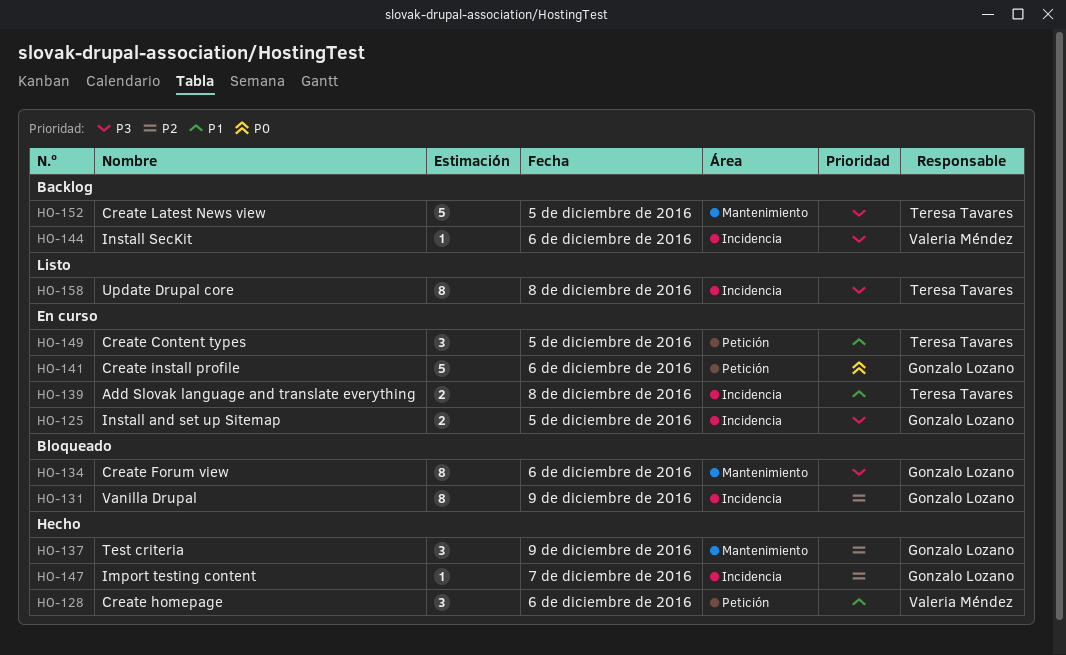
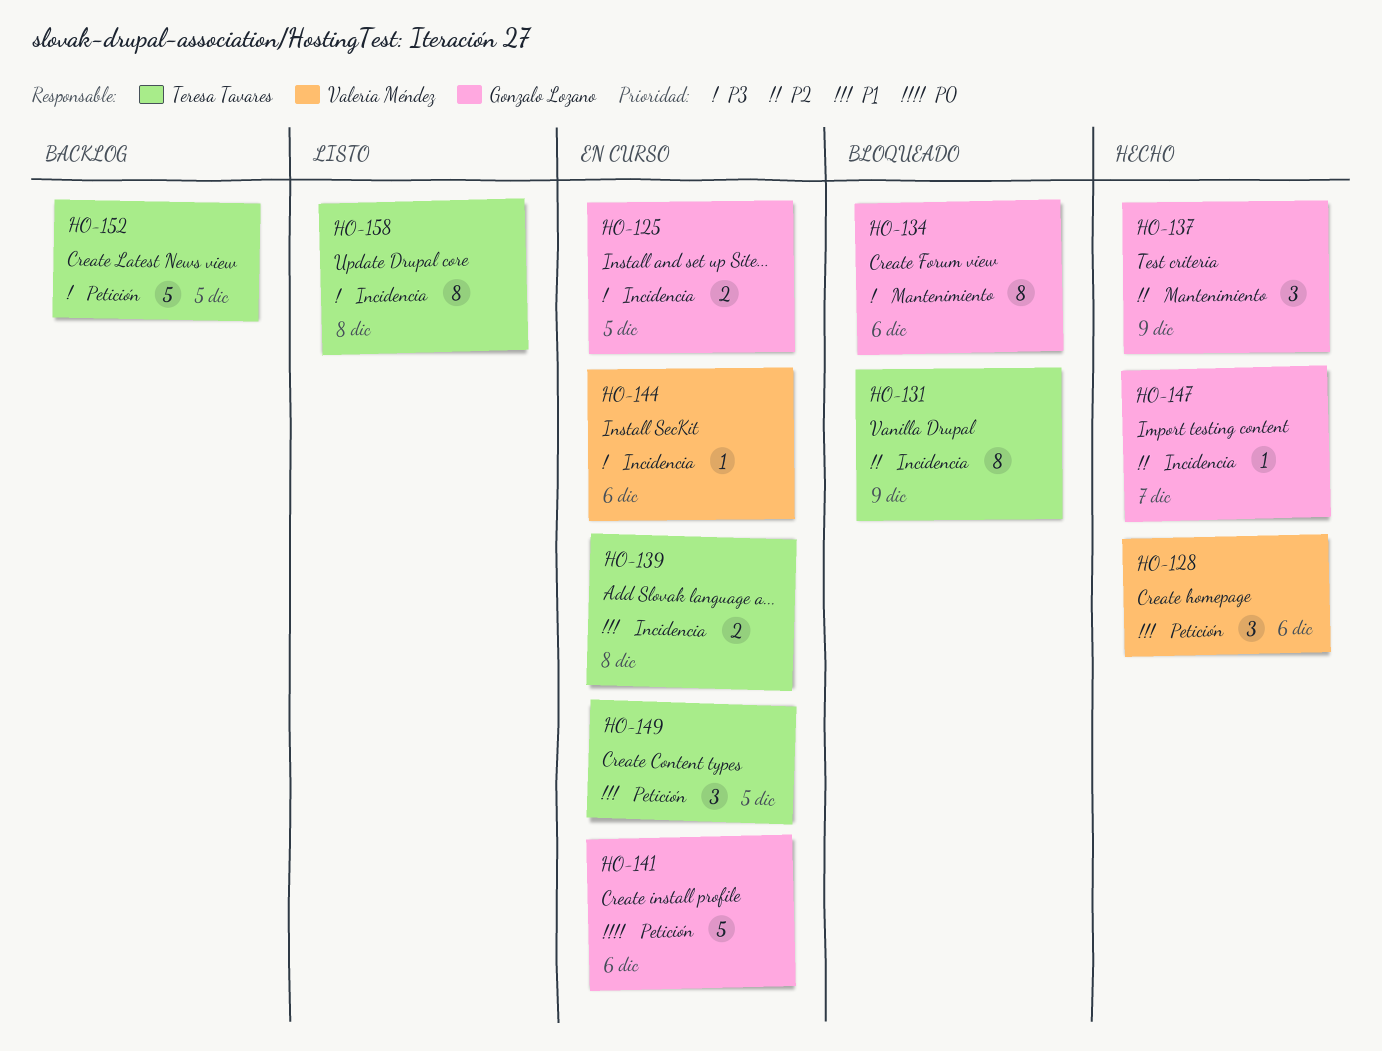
HO-131, owner: Gonzalo Lozano -> Teresa Tavares
HO-144, status: Backlog -> En curso
HO-152, label: Mantenimiento -> Petición

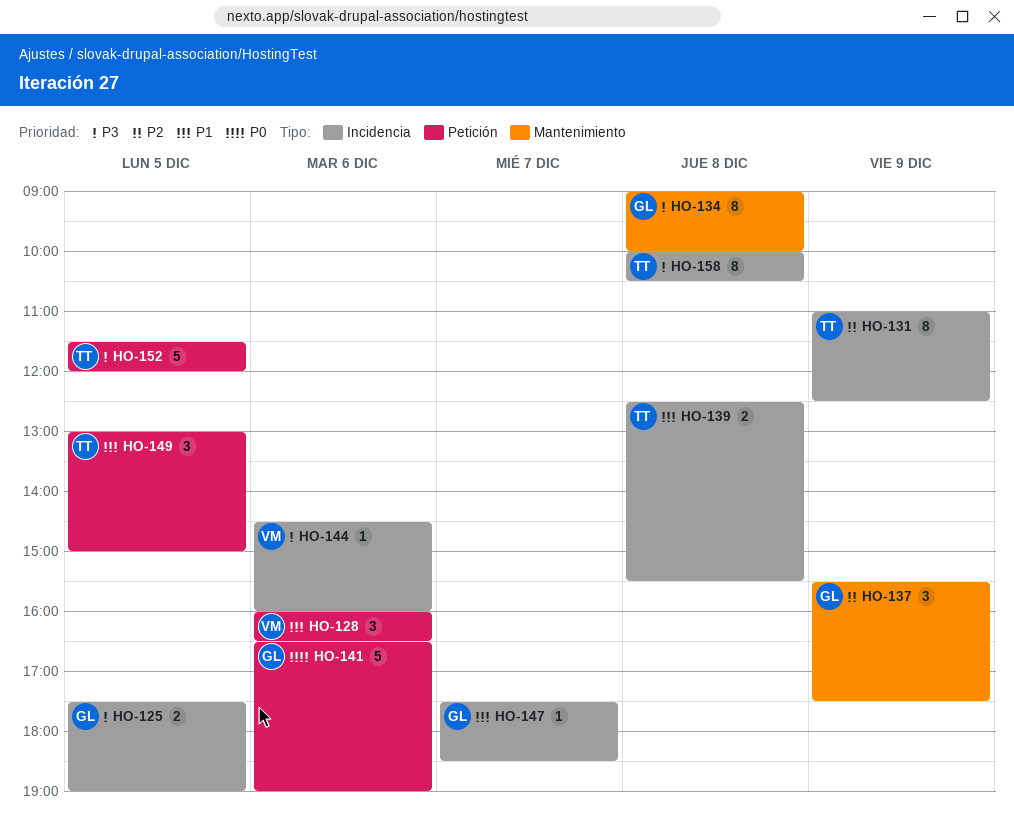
HO-134, day: Dec 6 -> Dec 8
HO-147, priority: P2 -> P1

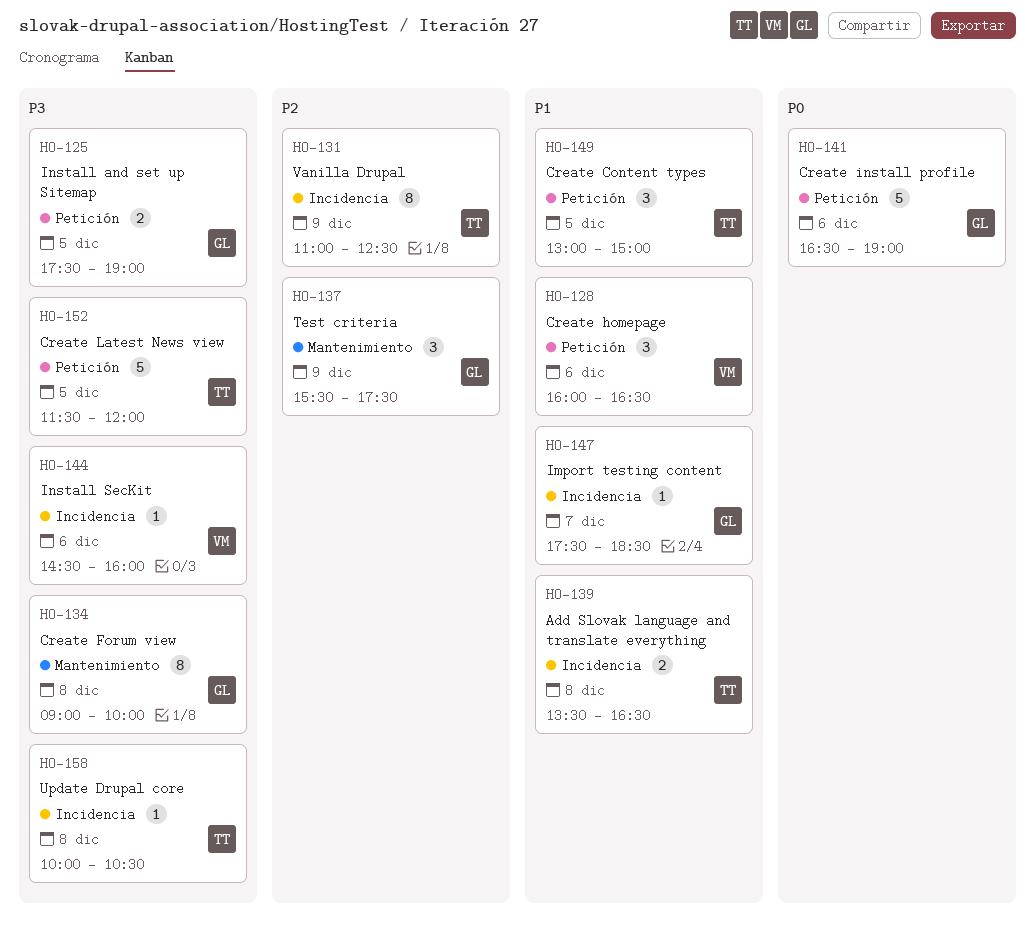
HO-125, label: Incidencia -> Petición
HO-139, begins: 12:30 -> 13:30
HO-139, ends: 15:30 -> 16:30
HO-158, estimate: 8 -> 1

